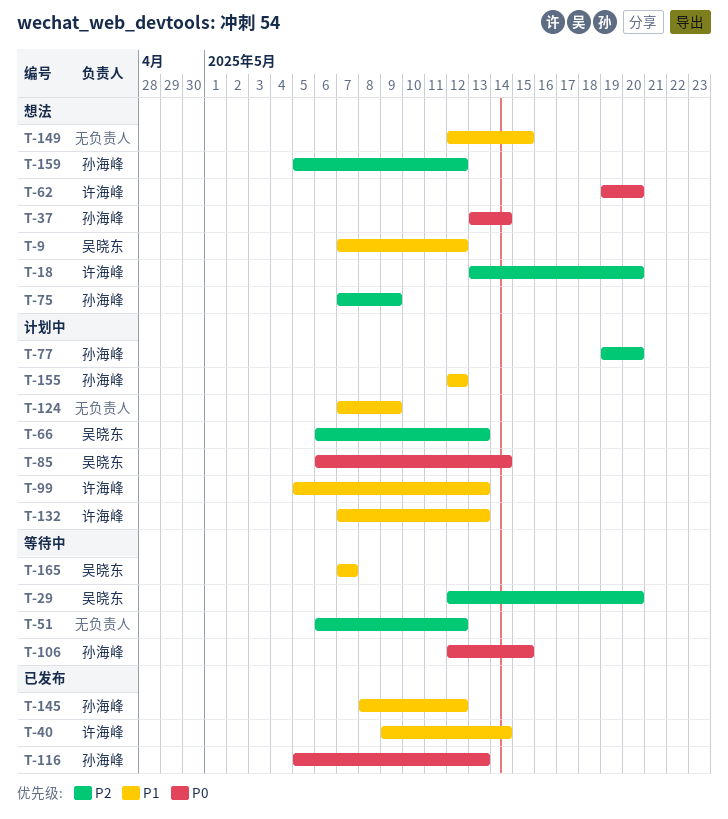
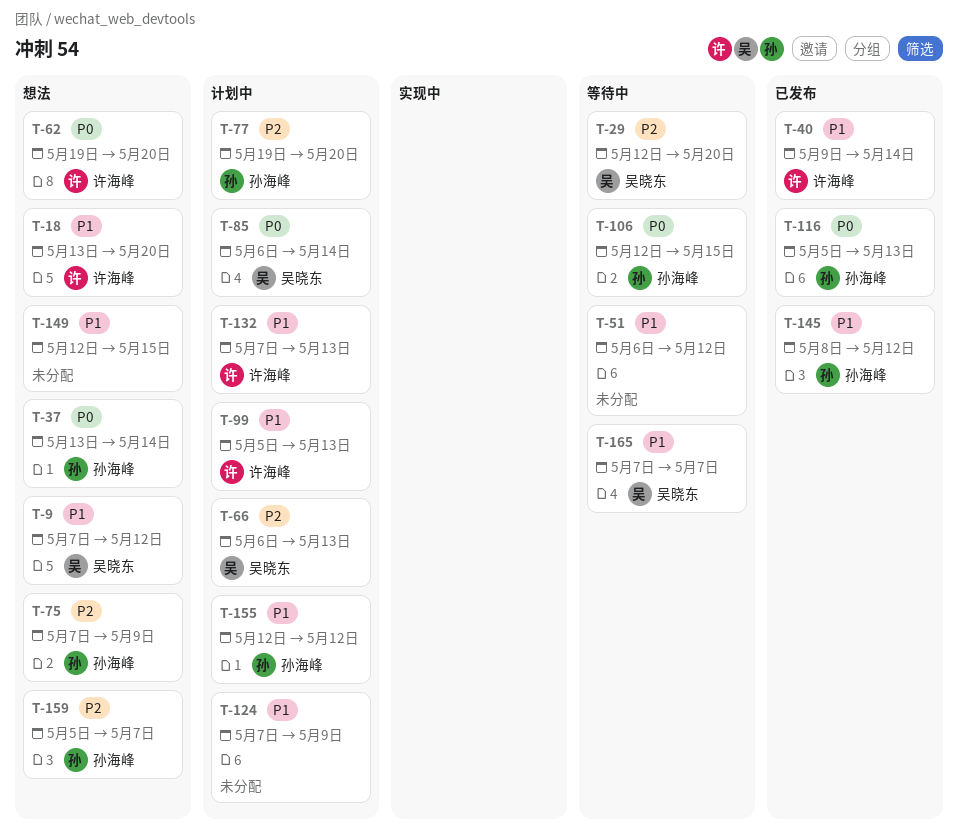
T-18, priority: P2 -> P1
T-51, priority: P2 -> P1
T-159, due: May 12 -> May 7

